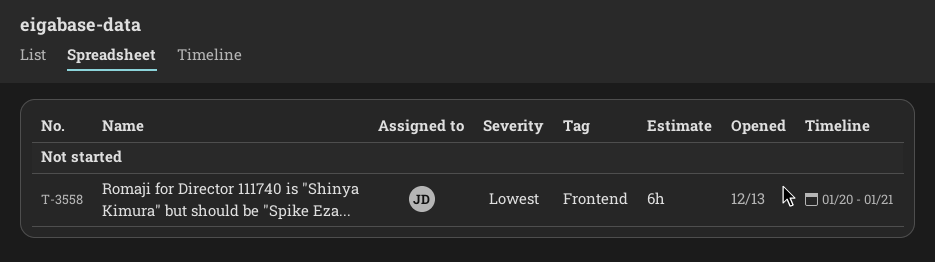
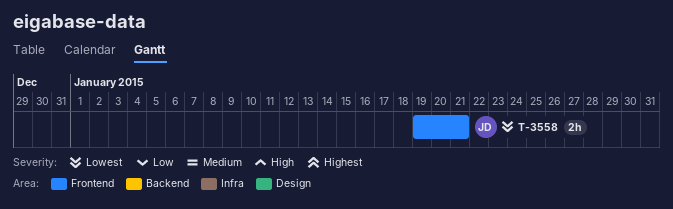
T-3558, estimate: 6h -> 2h
T-3558, start: Jan 20 -> Jan 19

